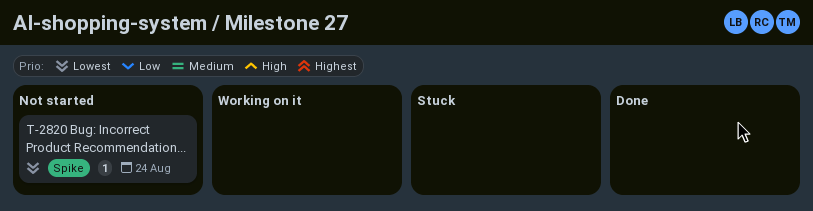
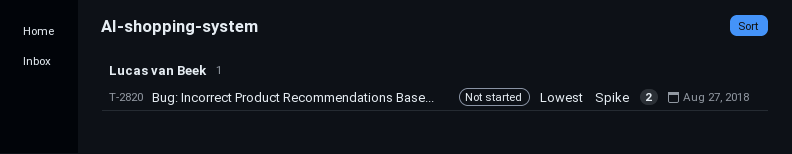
T-2820, estimate: 1 -> 2
T-2820, due: Aug 24 -> Aug 27

